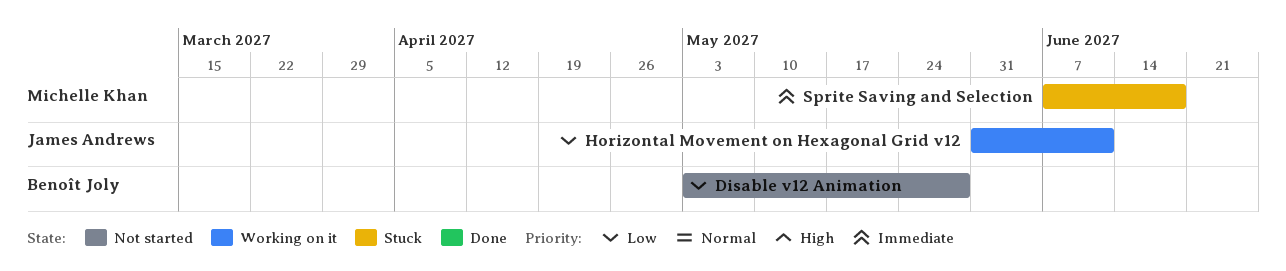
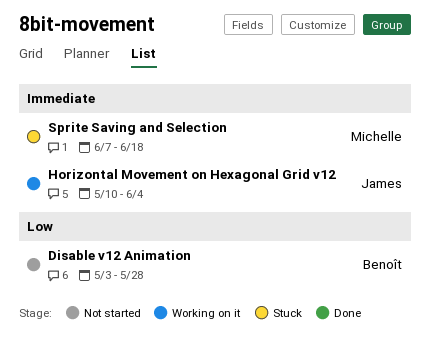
Horizontal Movement on Hexagonal Grid v12, priority: Low -> Immediate
Horizontal Movement on Hexagonal Grid v12, start: May 31 -> May 10
Horizontal Movement on Hexagonal Grid v12, due: Jun 11 -> Jun 4

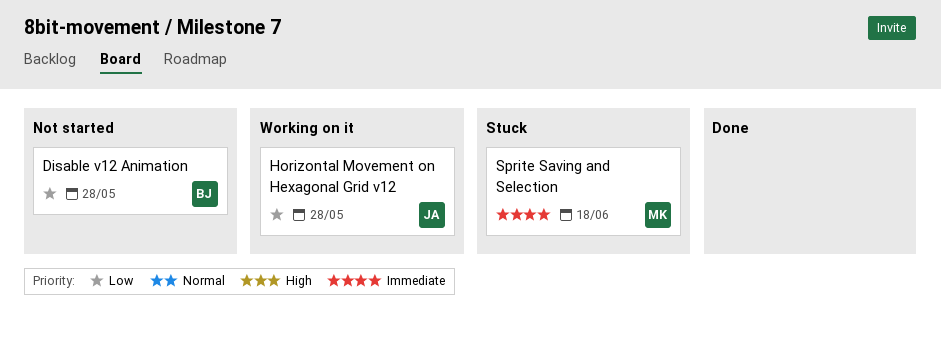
Horizontal Movement on Hexagonal Grid v12, priority: Immediate -> Low
Horizontal Movement on Hexagonal Grid v12, due: Jun 4 -> May 28

